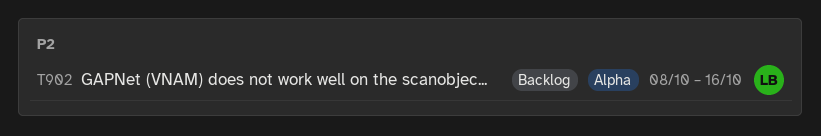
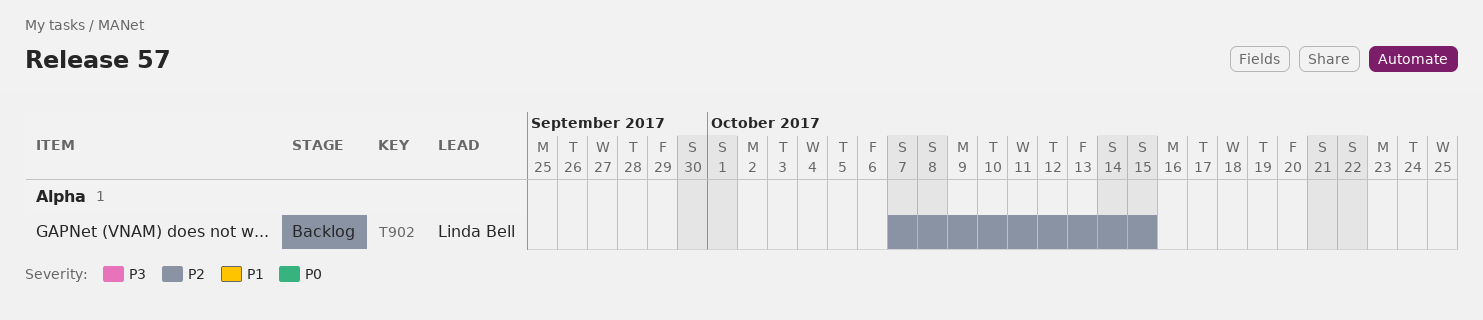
T902, start: Oct 8 -> Oct 7
T902, due: Oct 16 -> Oct 15

